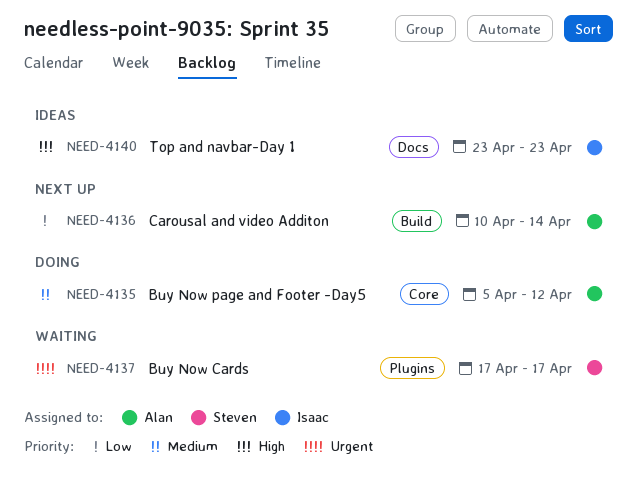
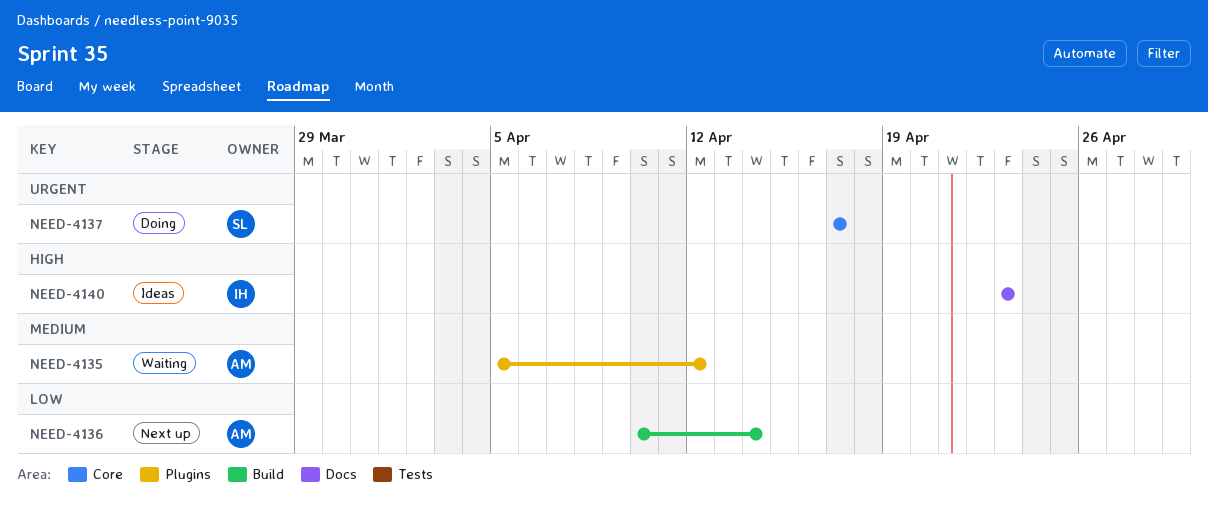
NEED-4135, status: Doing -> Waiting
NEED-4135, label: Core -> Plugins
NEED-4137, status: Waiting -> Doing
NEED-4137, label: Plugins -> Core

